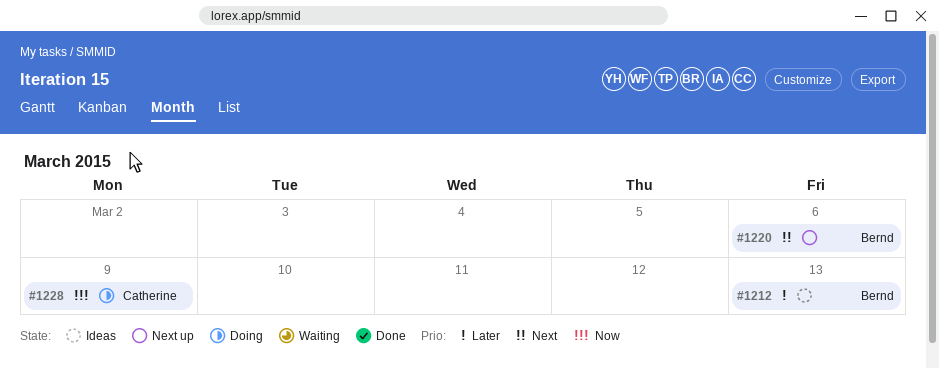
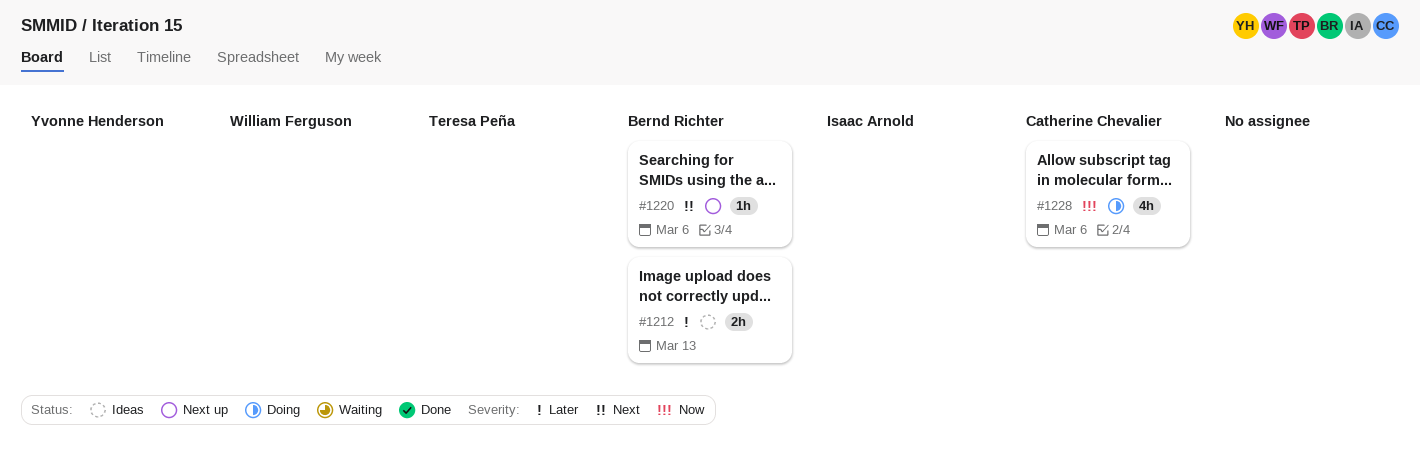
#1228, due: Mar 9 -> Mar 6

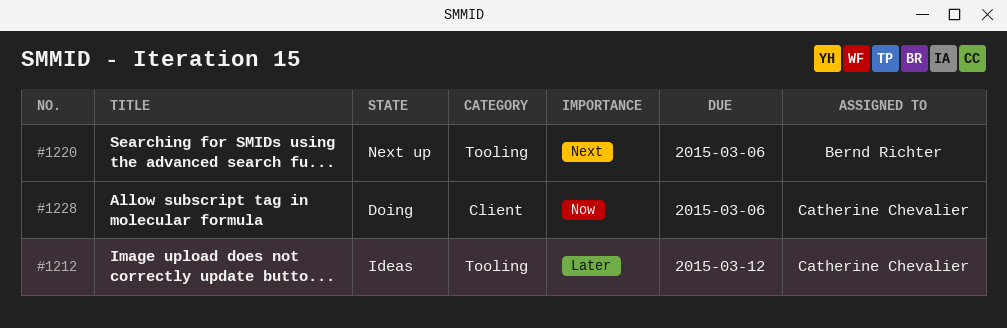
#1212, owner: Bernd Richter -> Catherine Chevalier
#1212, due: Mar 13 -> Mar 12

